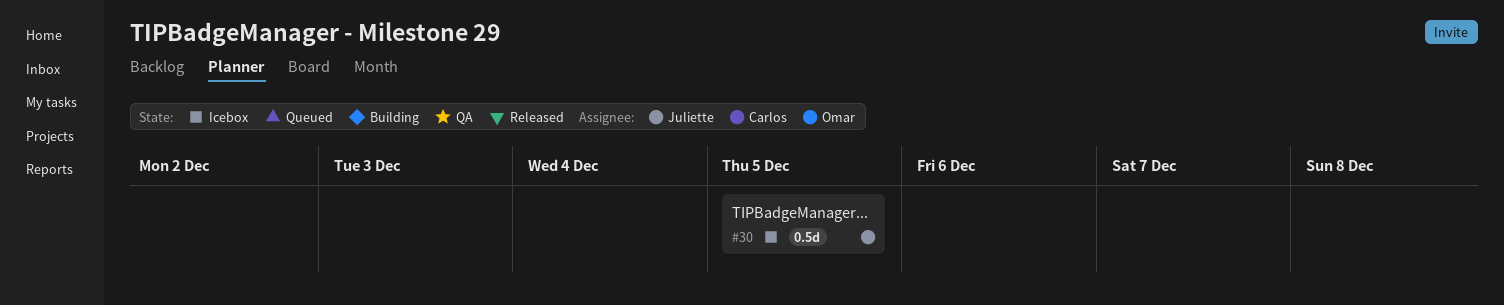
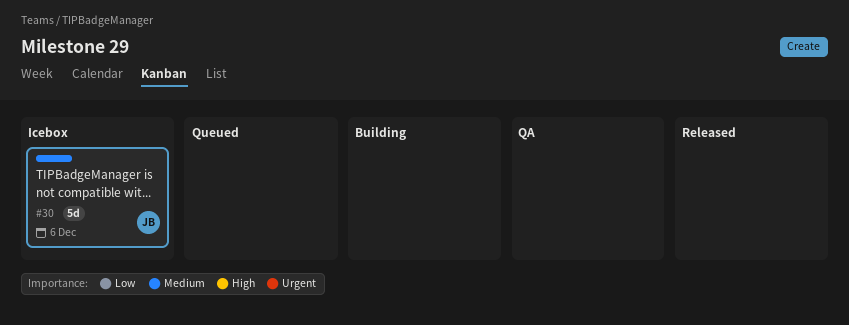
#30, estimate: 0.5d -> 5d
#30, due: Dec 5 -> Dec 6

